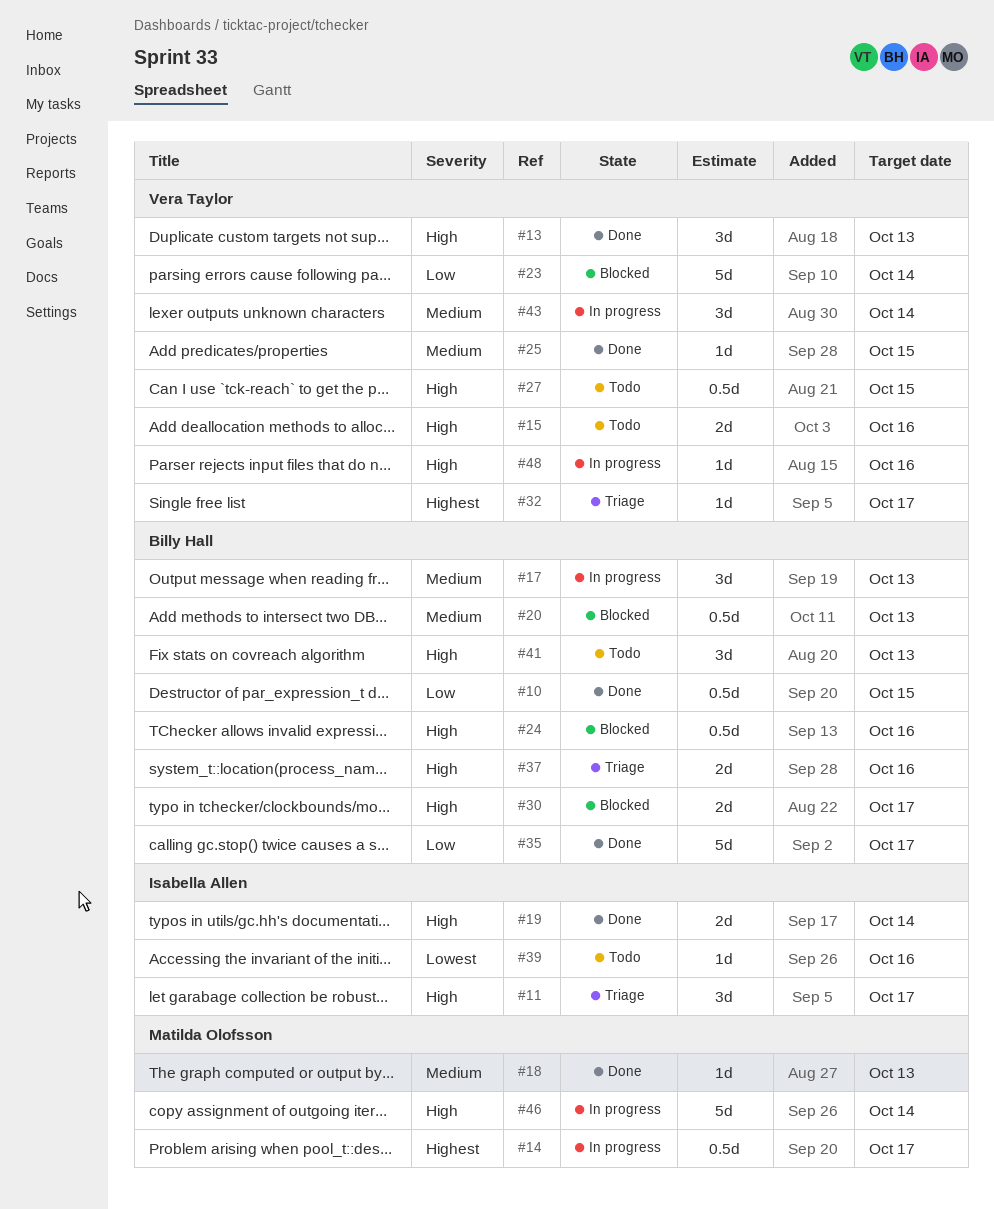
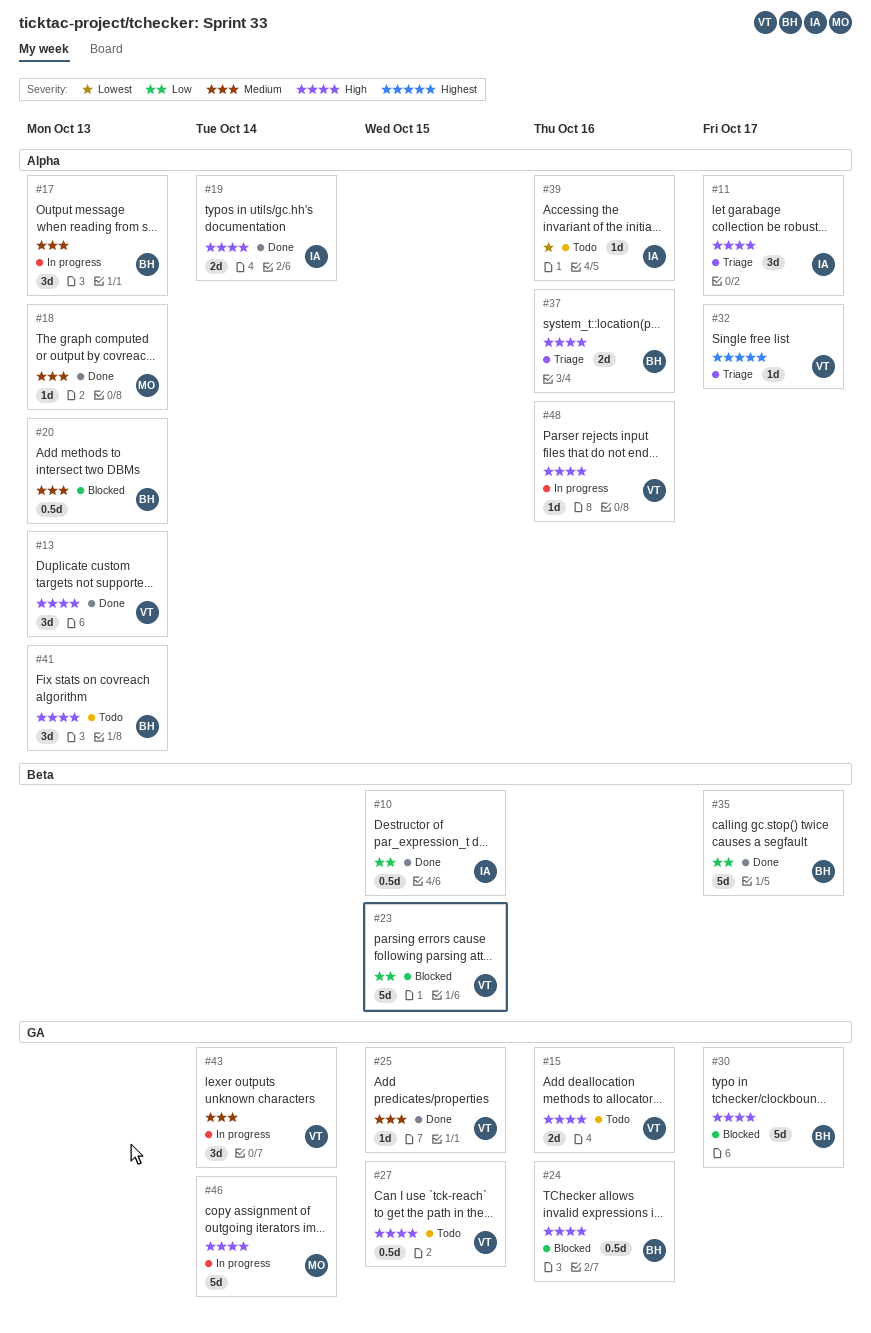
#10, owner: Billy Hall -> Isabella Allen
#14: present -> none
#23, due: Oct 14 -> Oct 15
#30, estimate: 2d -> 5d

